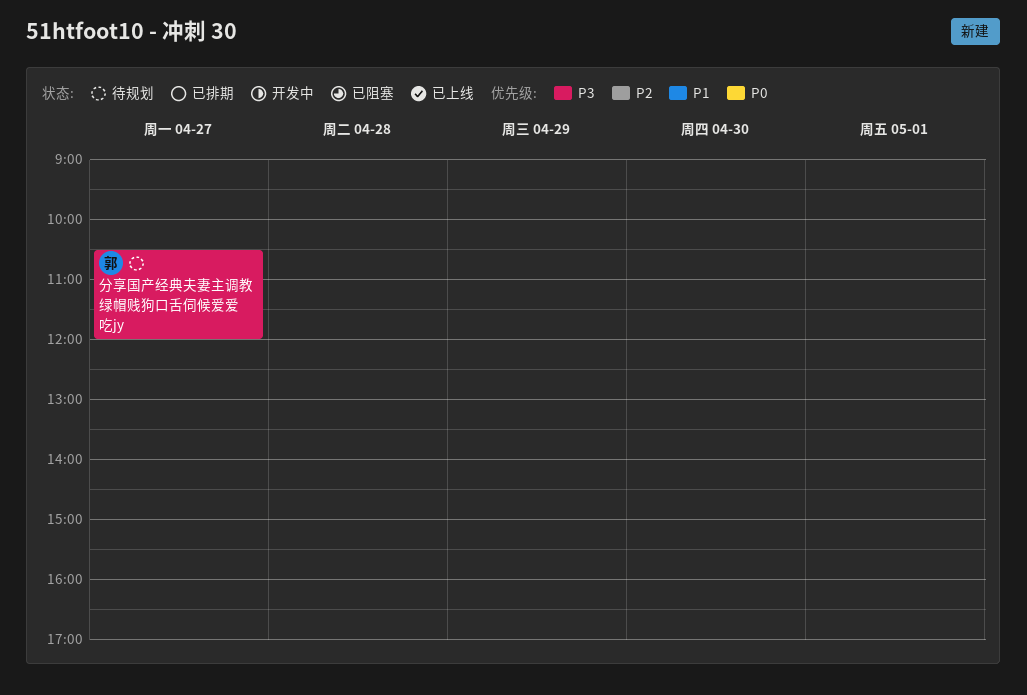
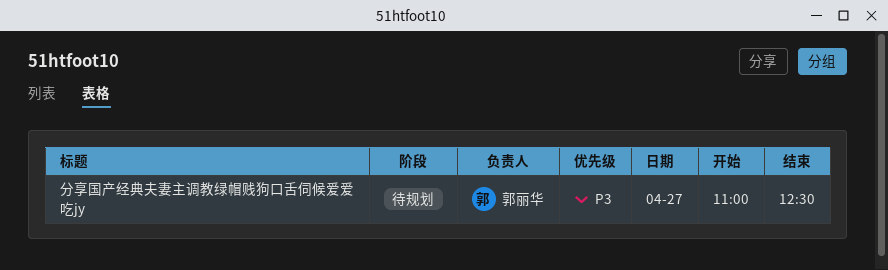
分享国产经典夫妻主调教绿帽贱狗口舌伺候爱爱吃jy, begins: 10:30 -> 11:00
分享国产经典夫妻主调教绿帽贱狗口舌伺候爱爱吃jy, ends: 12:00 -> 12:30

